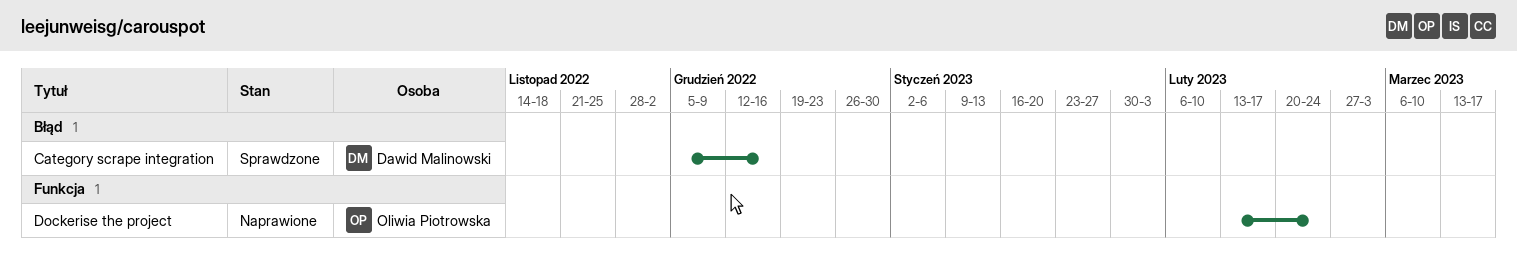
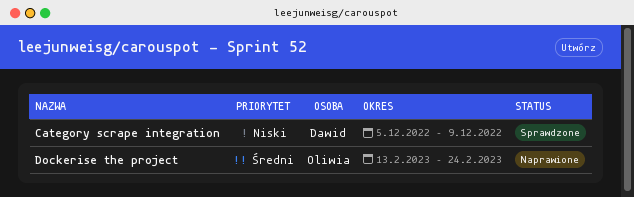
Category scrape integration, due: Dec 16 -> Dec 9

